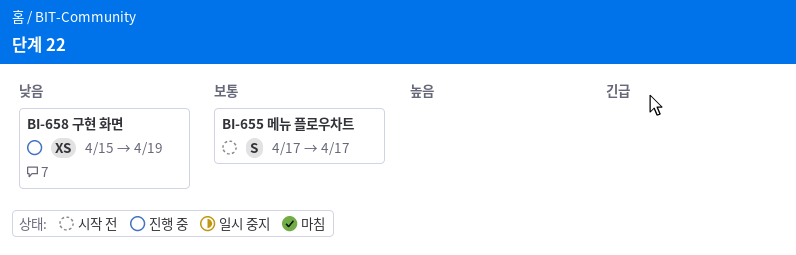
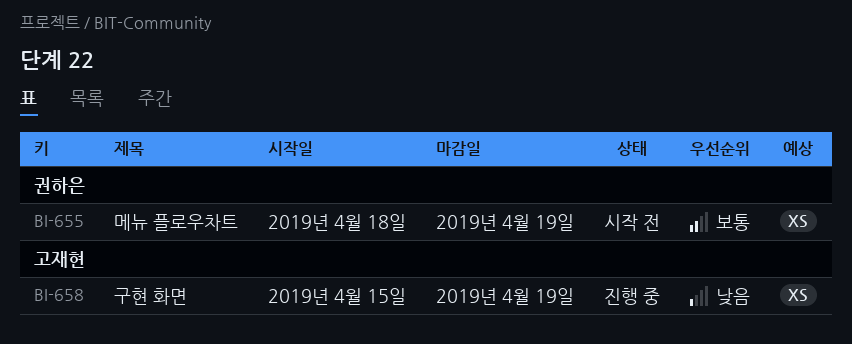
BI-655, estimate: S -> XS
BI-655, start: Apr 17 -> Apr 18
BI-655, due: Apr 17 -> Apr 19

